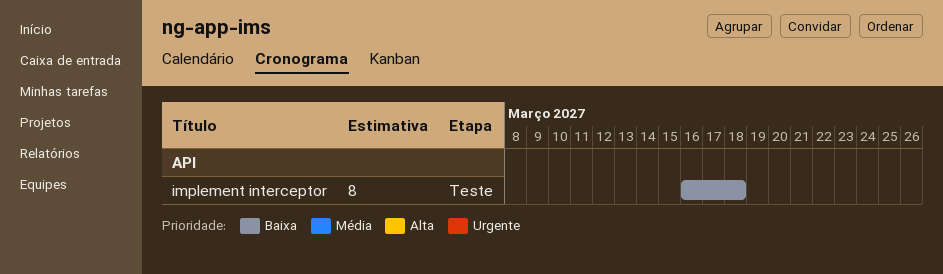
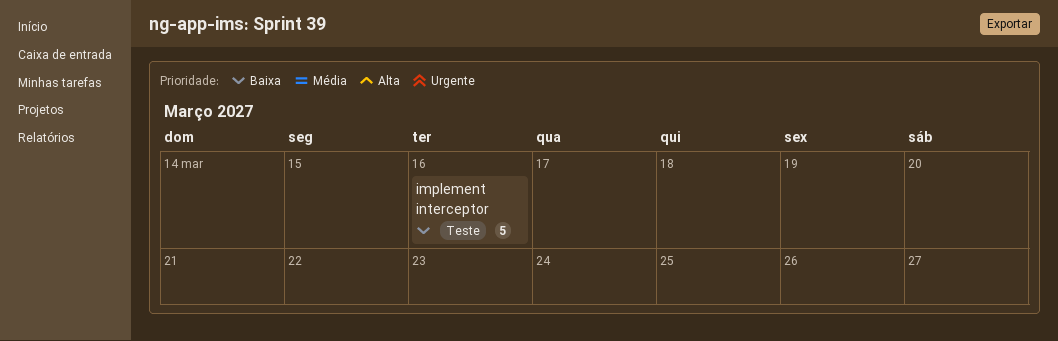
implement interceptor, estimate: 8 -> 5
implement interceptor, due: Mar 18 -> Mar 16

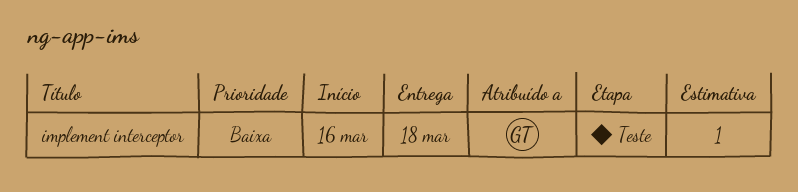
implement interceptor, estimate: 5 -> 1
implement interceptor, due: Mar 16 -> Mar 18

